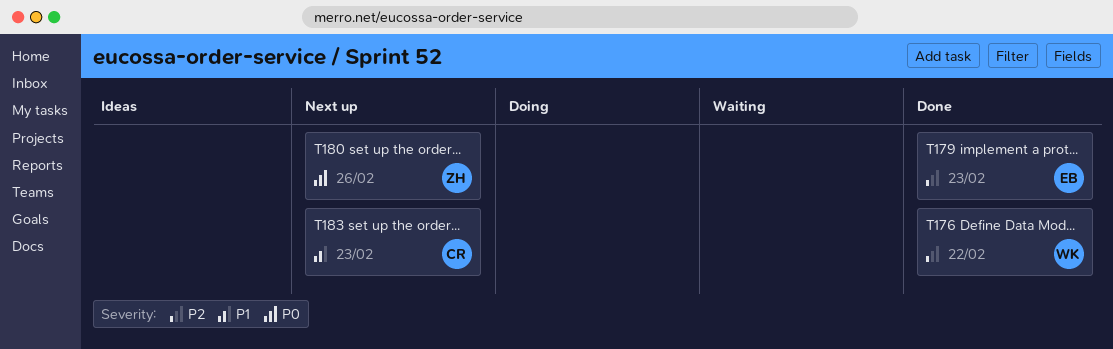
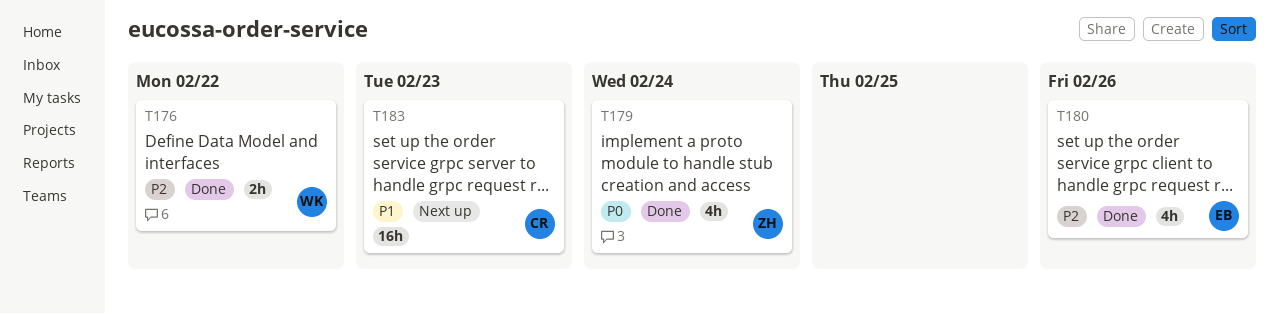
T179, owner: EB -> ZH
T179, priority: P2 -> P0
T179, due: Feb 23 -> Feb 24
T180, status: Next up -> Done
T180, owner: ZH -> EB
T180, priority: P0 -> P2

